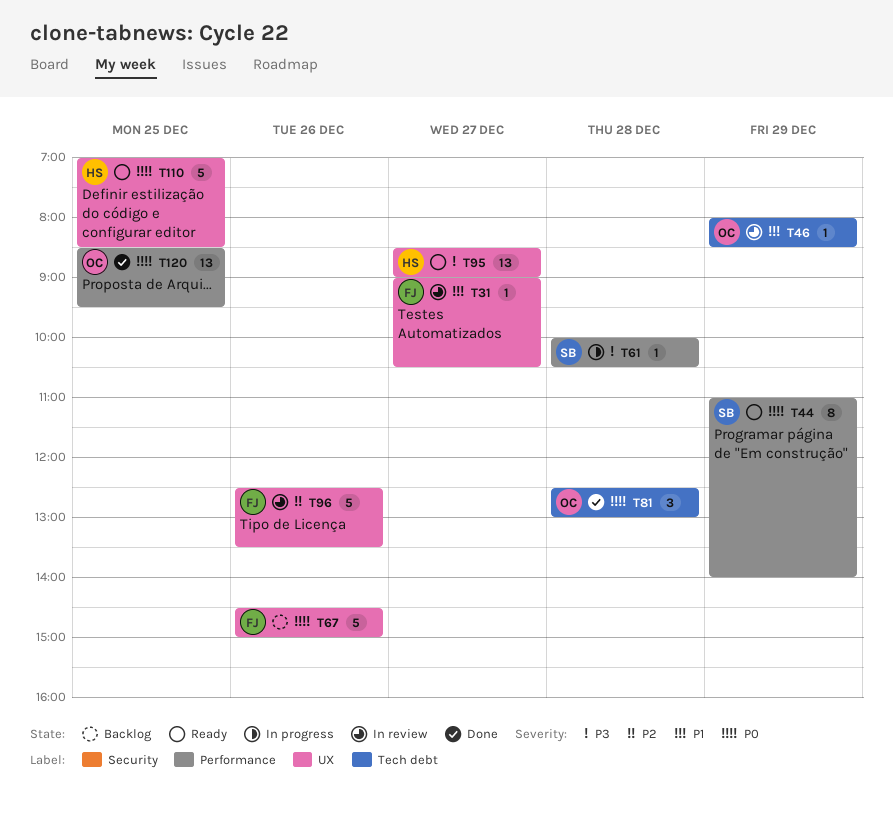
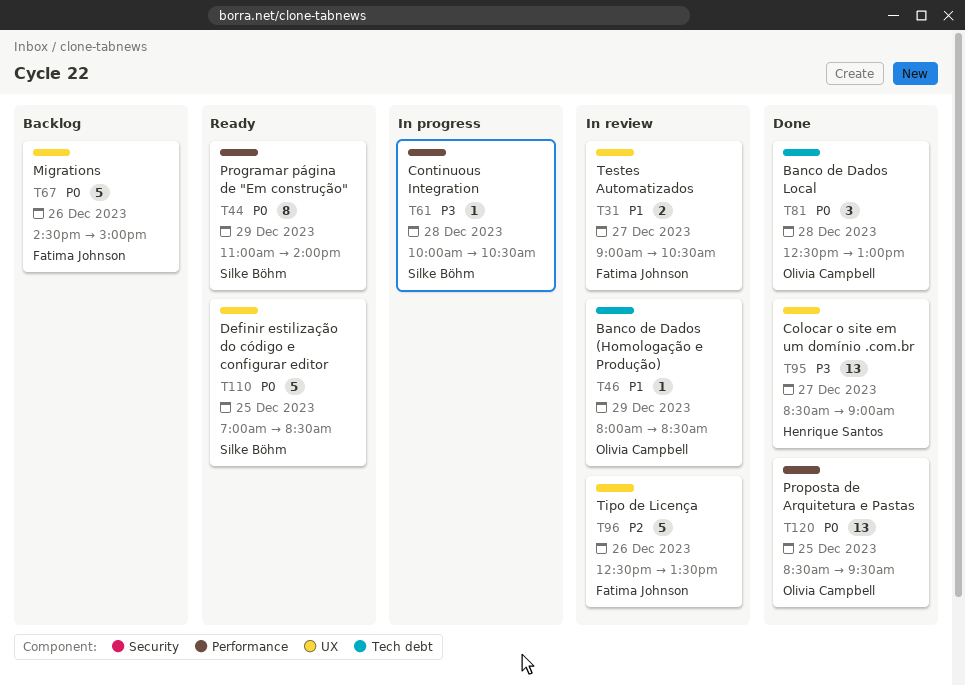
T31, estimate: 1 -> 2
T95, status: Ready -> Done
T110, owner: Henrique Santos -> Silke Böhm

